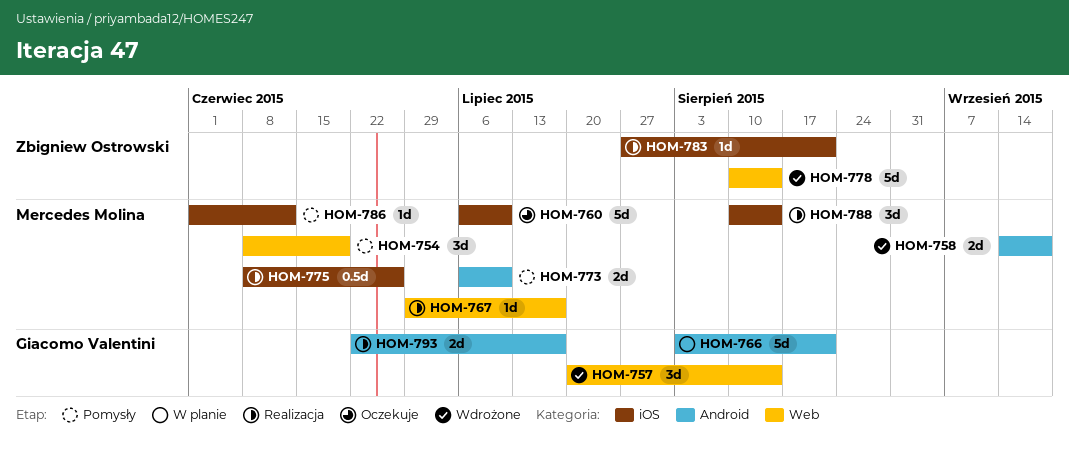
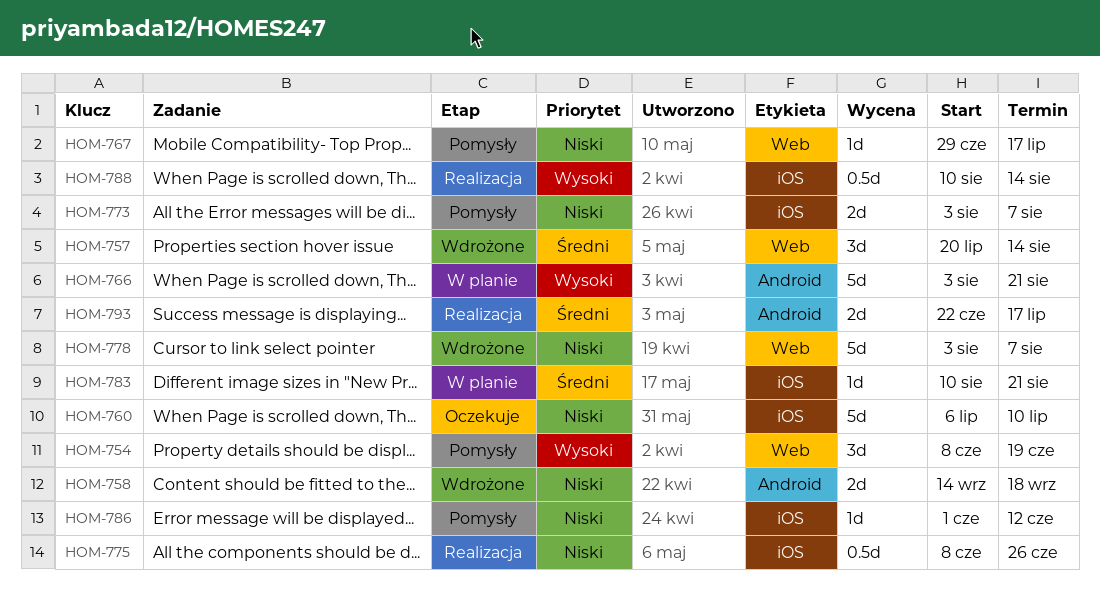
HOM-767, status: Realizacja -> Pomysły
HOM-773, label: Android -> iOS
HOM-773, start: Jul 6 -> Aug 3
HOM-773, due: Jul 10 -> Aug 7
HOM-778, start: Aug 10 -> Aug 3
HOM-778, due: Aug 14 -> Aug 7
HOM-783, status: Realizacja -> W planie
HOM-783, start: Jul 27 -> Aug 10
HOM-788, estimate: 3d -> 0.5d

